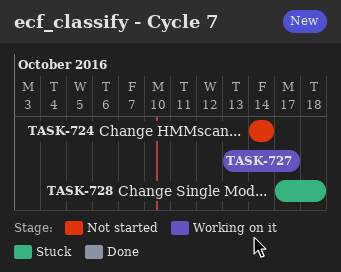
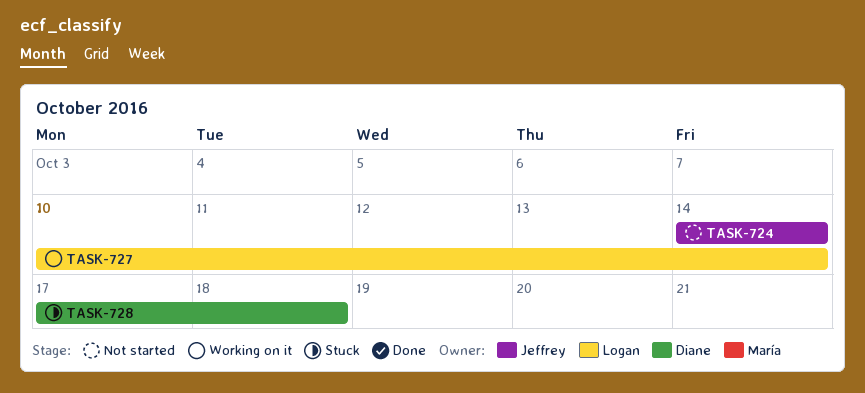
TASK-727, start: Oct 13 -> Oct 10
TASK-727, due: Oct 17 -> Oct 14

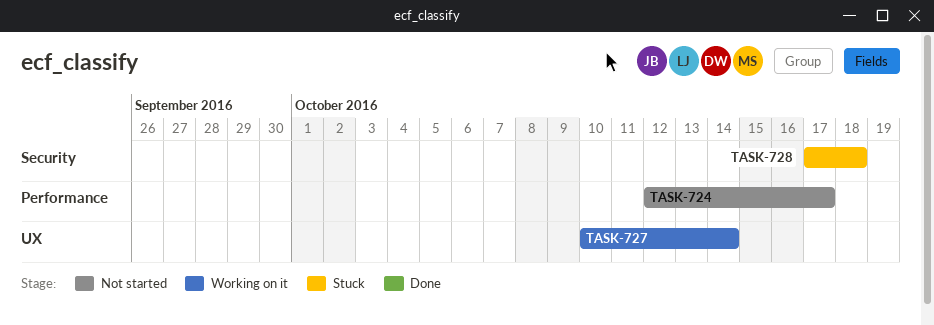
TASK-724, start: Oct 14 -> Oct 12
TASK-724, due: Oct 14 -> Oct 17

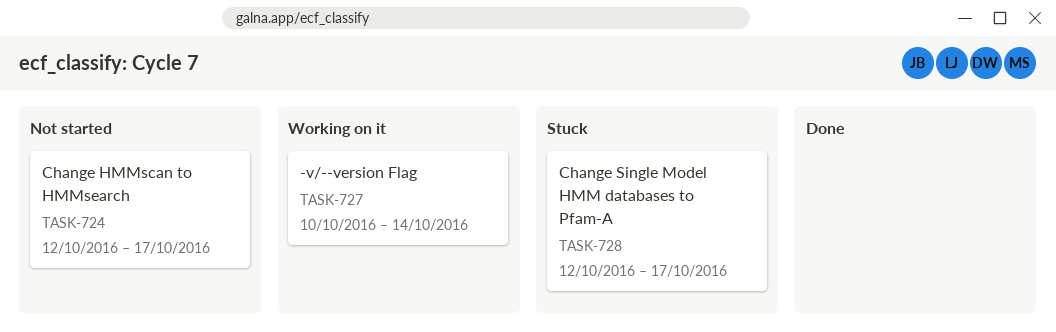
TASK-728, start: Oct 17 -> Oct 12
TASK-728, due: Oct 18 -> Oct 17

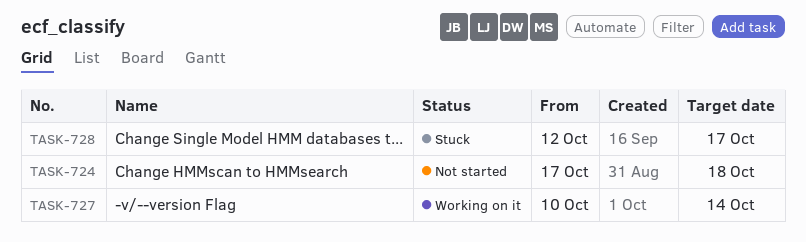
TASK-724, start: Oct 12 -> Oct 17
TASK-724, due: Oct 17 -> Oct 18

